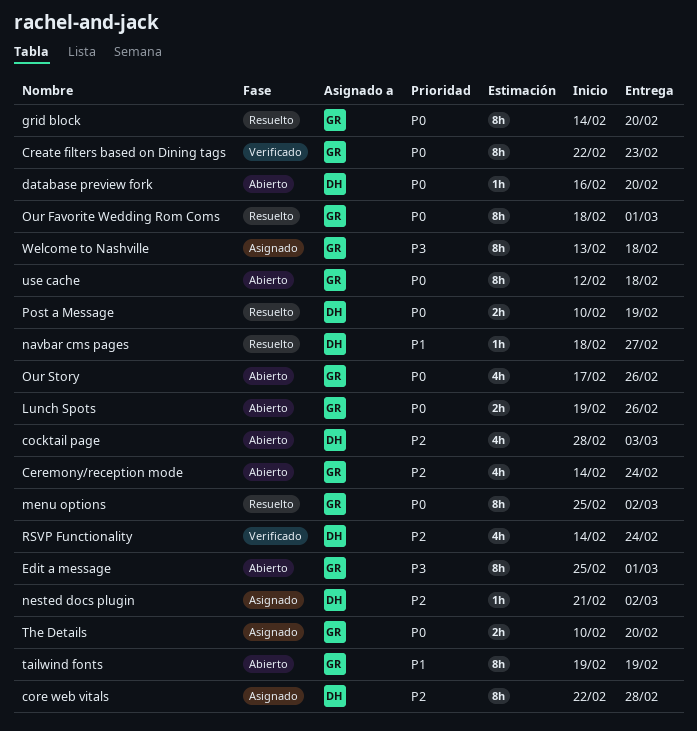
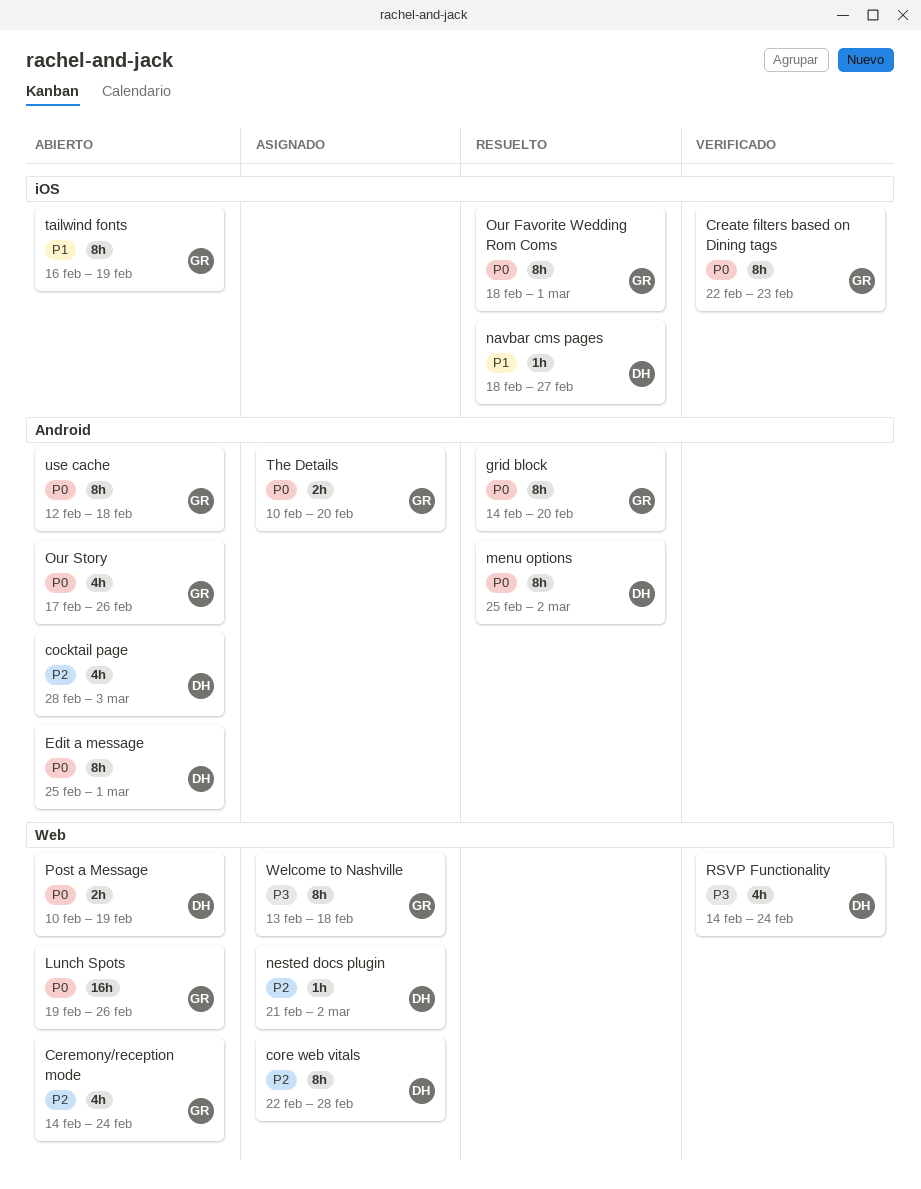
database preview fork: present -> none
Edit a message, owner: GR -> DH
Edit a message, priority: P3 -> P0
Lunch Spots, estimate: 2h -> 16h
menu options, owner: GR -> DH
Post a Message, status: Resuelto -> Abierto
RSVP Functionality, priority: P2 -> P3
tailwind fonts, start: Feb 19 -> Feb 16

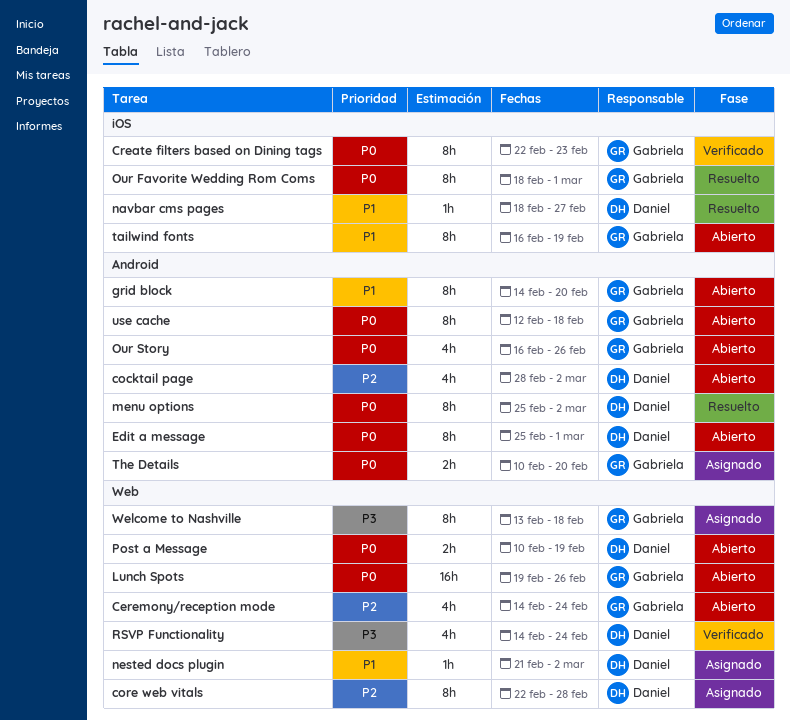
cocktail page, due: Mar 3 -> Mar 2
grid block, status: Resuelto -> Abierto
grid block, priority: P0 -> P1
nested docs plugin, priority: P2 -> P1
Our Story, start: Feb 17 -> Feb 16

